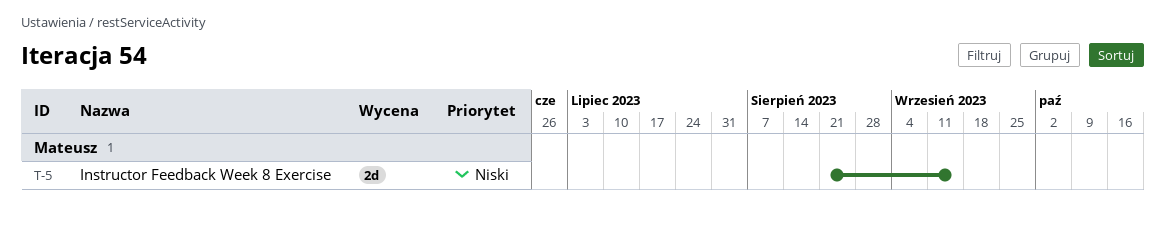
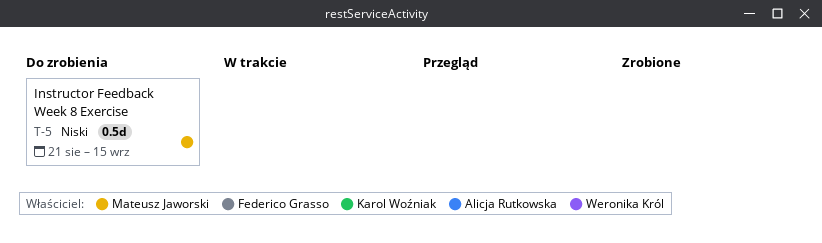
T-5, estimate: 2d -> 0.5d

